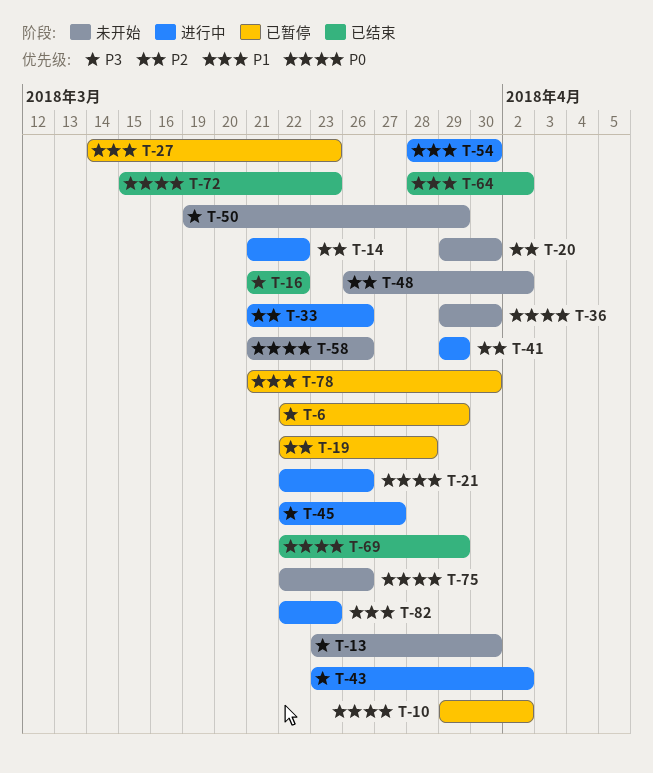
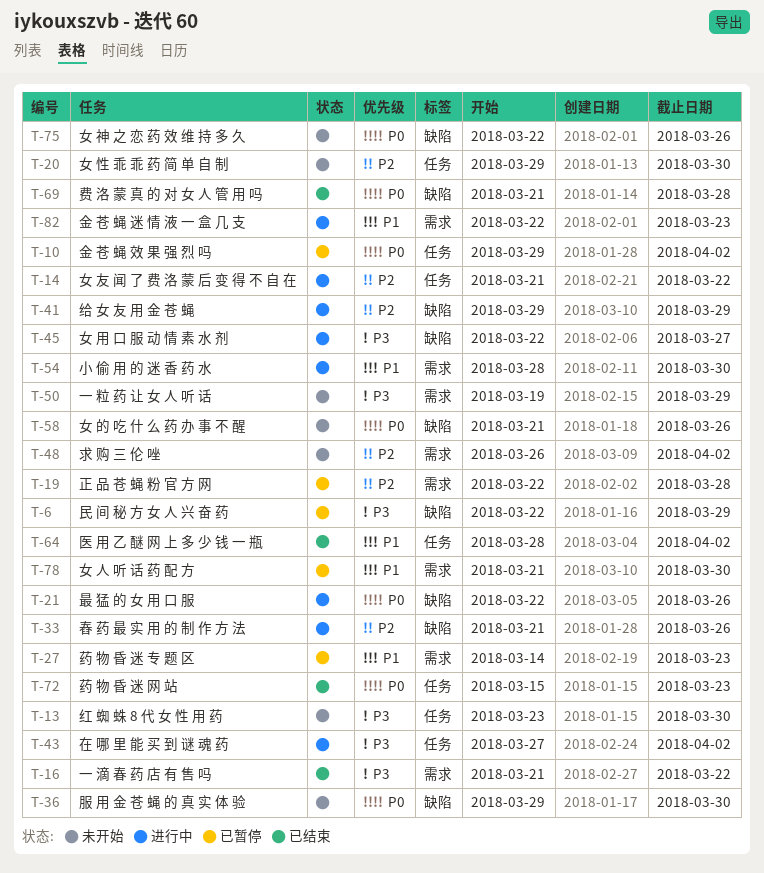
T-43, start: Mar 23 -> Mar 27
T-69, start: Mar 22 -> Mar 21
T-69, due: Mar 29 -> Mar 28

